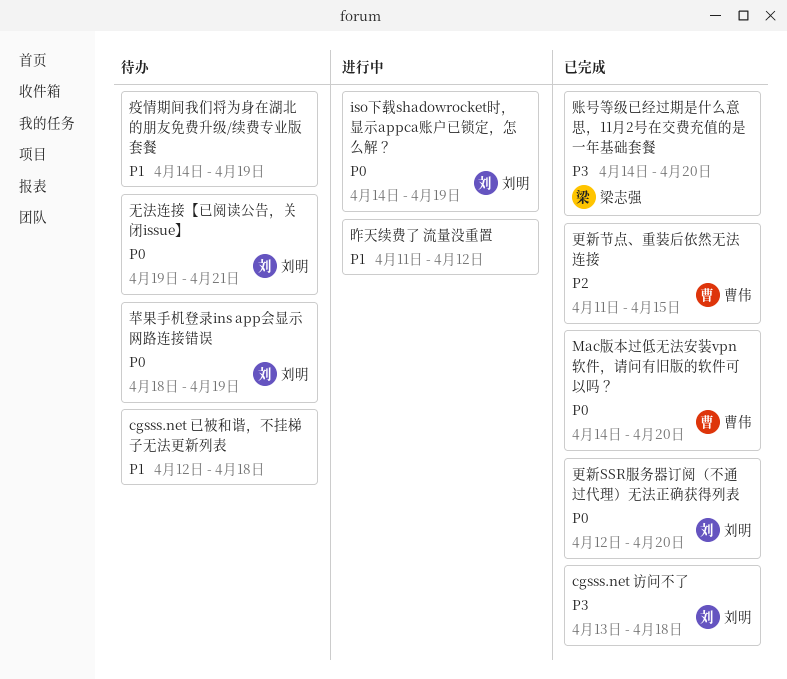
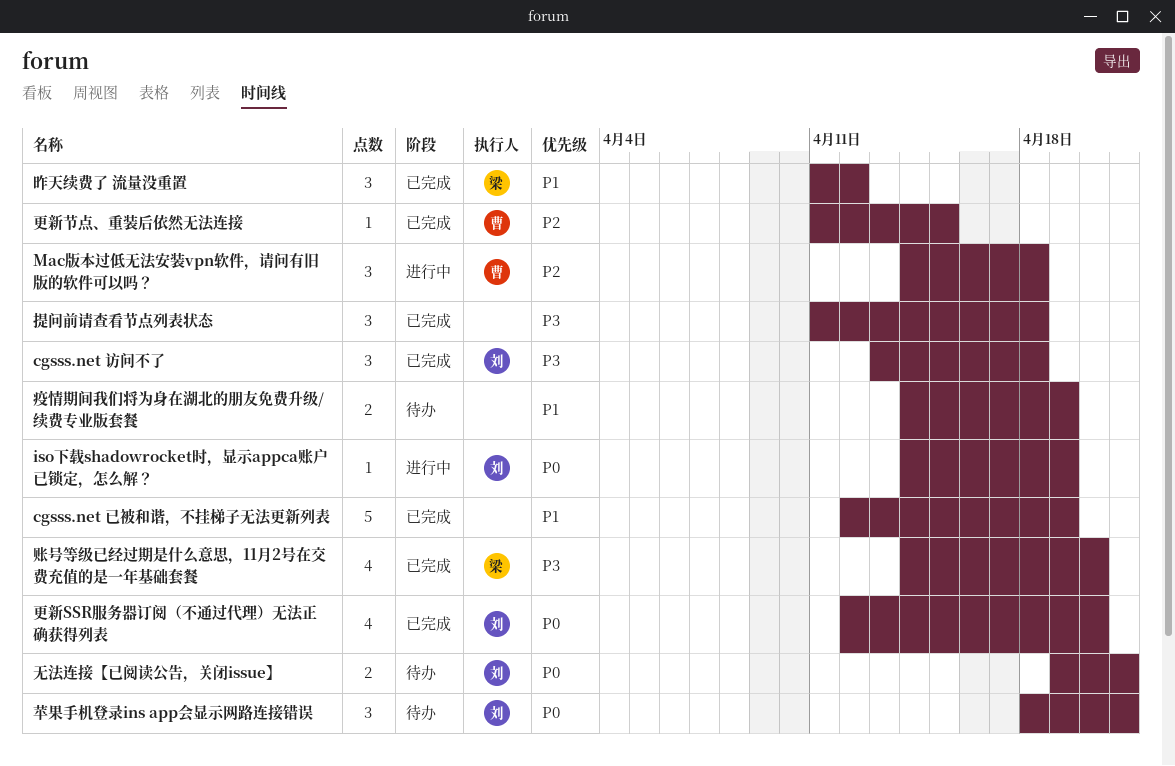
cgsss.net 已被和谐，不挂梯子无法更新列表, status: 待办 -> 已完成
cgsss.net 已被和谐，不挂梯子无法更新列表, due: Apr 18 -> Apr 19
Mac版本过低无法安装vpn软件，请问有旧版的软件可以吗？, status: 已完成 -> 进行中
Mac版本过低无法安装vpn软件，请问有旧版的软件可以吗？, priority: P0 -> P2
Mac版本过低无法安装vpn软件，请问有旧版的软件可以吗？, due: Apr 20 -> Apr 18
提问前请查看节点列表状态: none -> present
昨天续费了 流量没重置, status: 进行中 -> 已完成
昨天续费了 流量没重置, owner: none -> 梁志强
苹果手机登录ins app会显示网路连接错误, due: Apr 19 -> Apr 21

